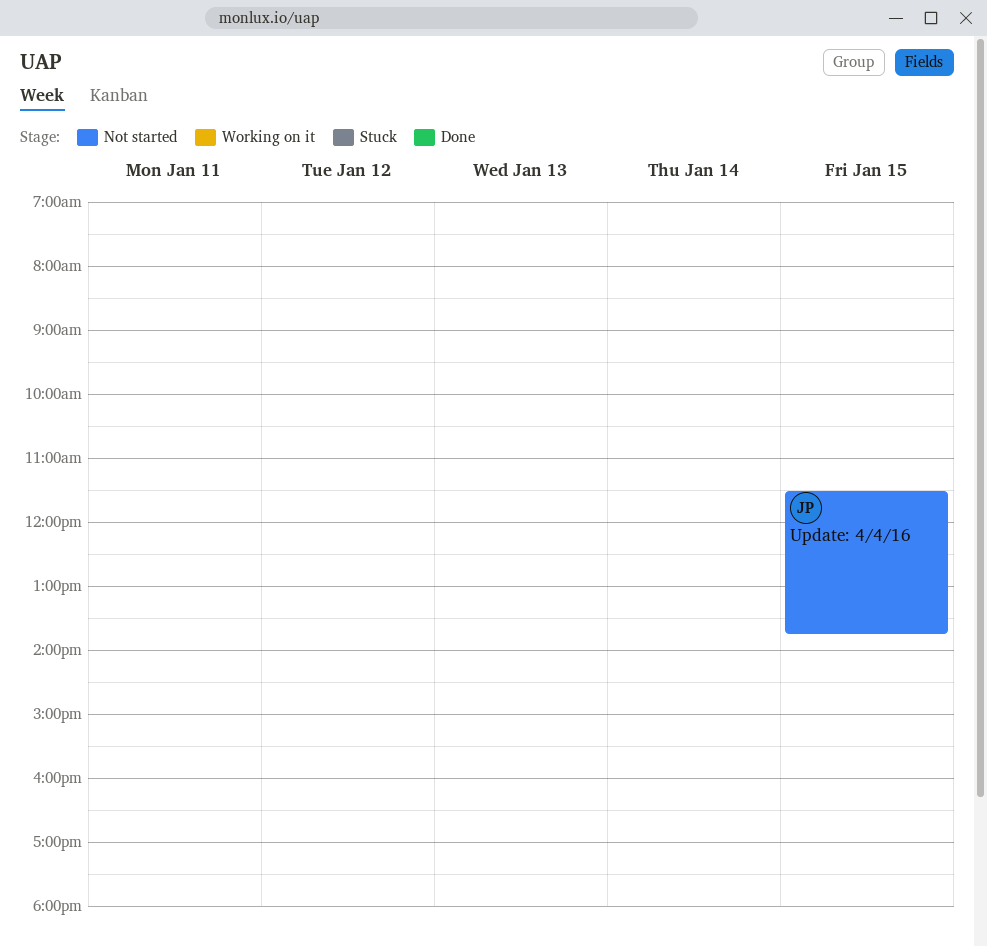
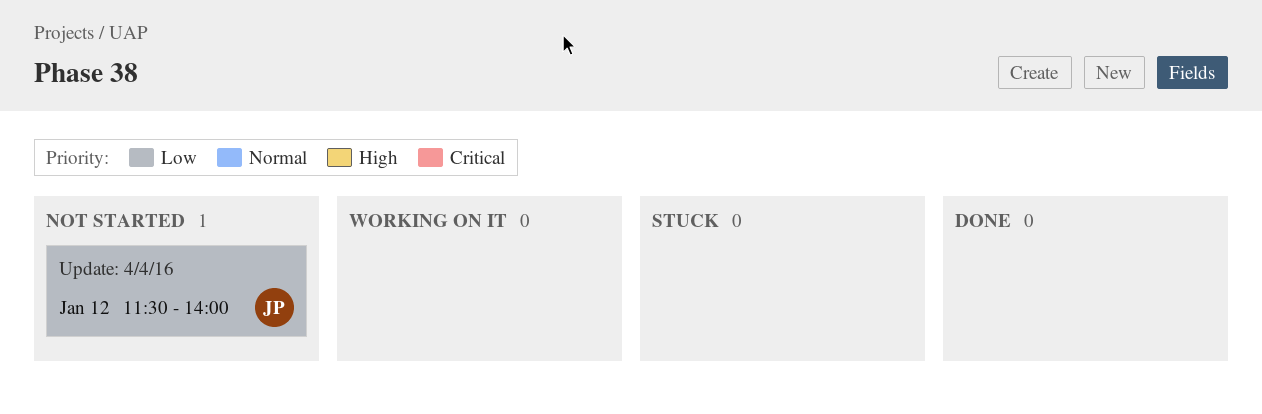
Update: 4/4/16, day: Jan 15 -> Jan 12
Update: 4/4/16, ends: 13:45 -> 14:00

